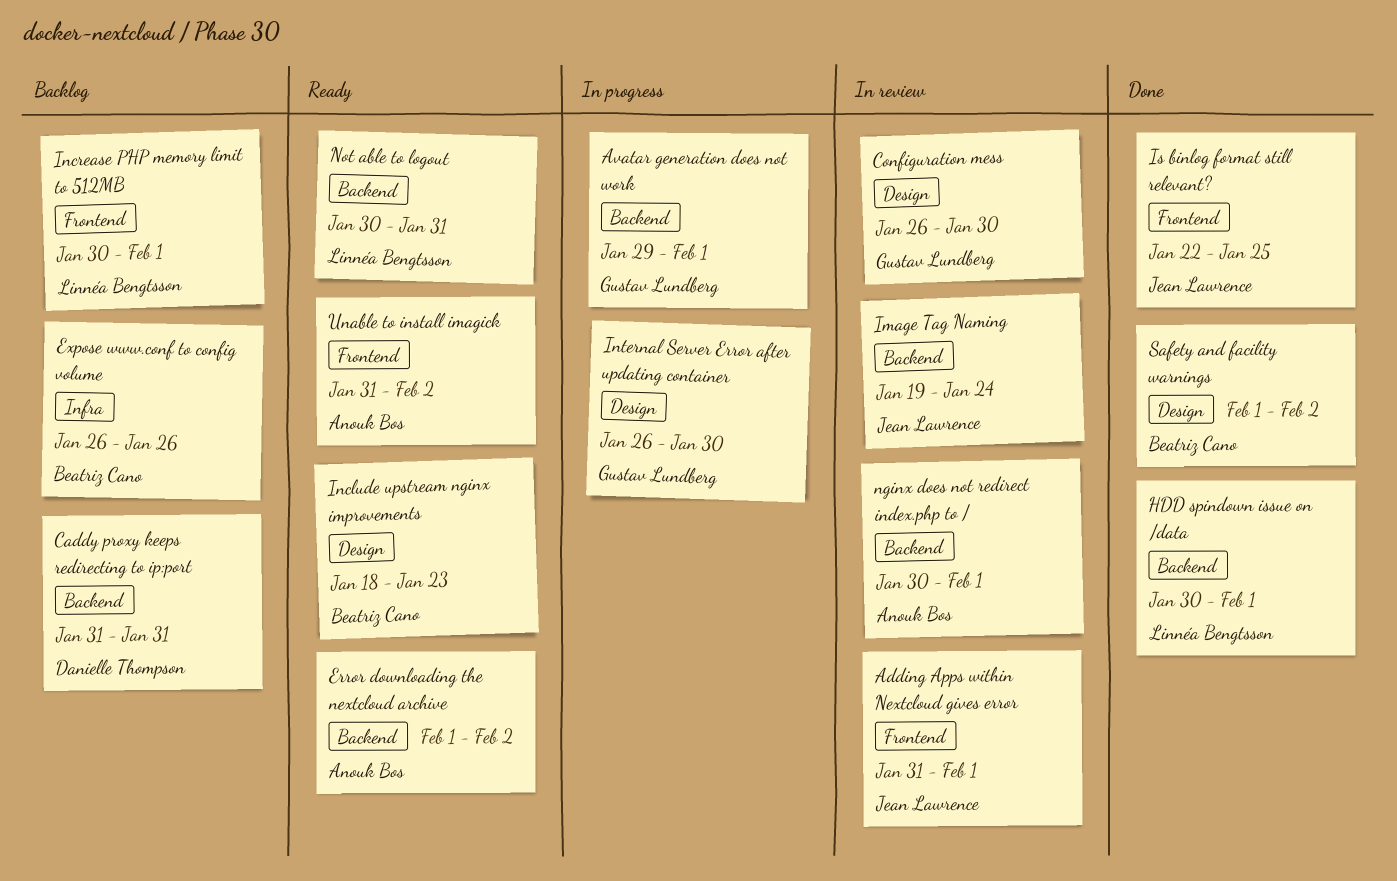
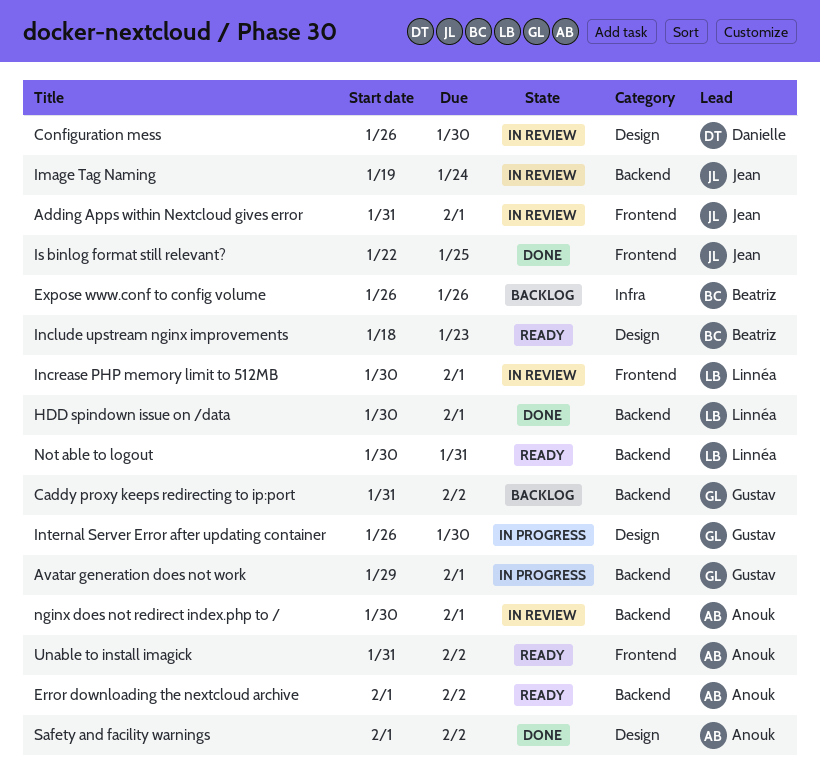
Caddy proxy keeps redirecting to ip:port, owner: Danielle Thompson -> Gustav Lundberg
Caddy proxy keeps redirecting to ip:port, due: Jan 31 -> Feb 2
Configuration mess, owner: Gustav Lundberg -> Danielle Thompson
Increase PHP memory limit to 512MB, status: Backlog -> In review
Safety and facility warnings, owner: Beatriz Cano -> Anouk Bos

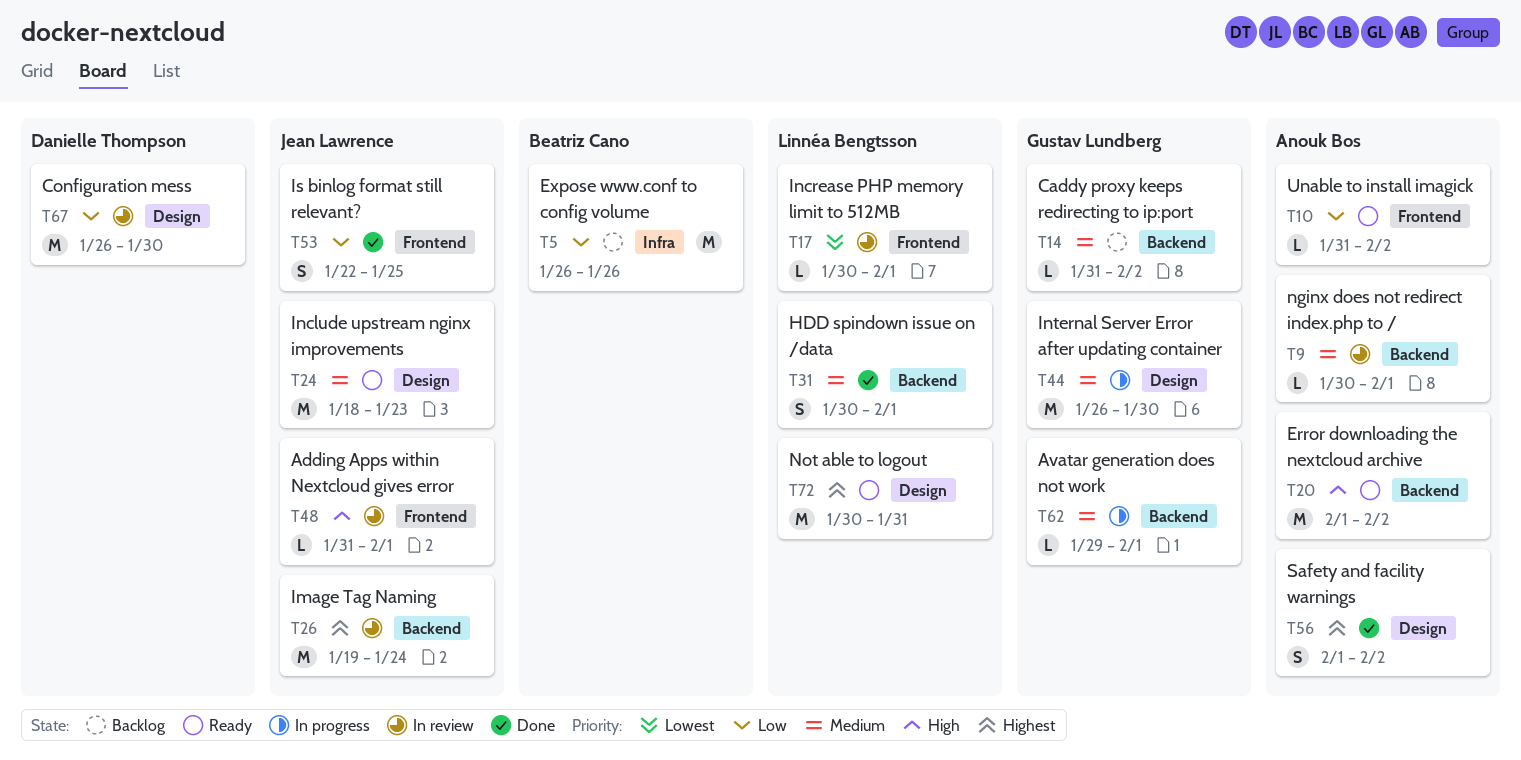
Include upstream nginx improvements, owner: Beatriz Cano -> Jean Lawrence
Not able to logout, label: Backend -> Design

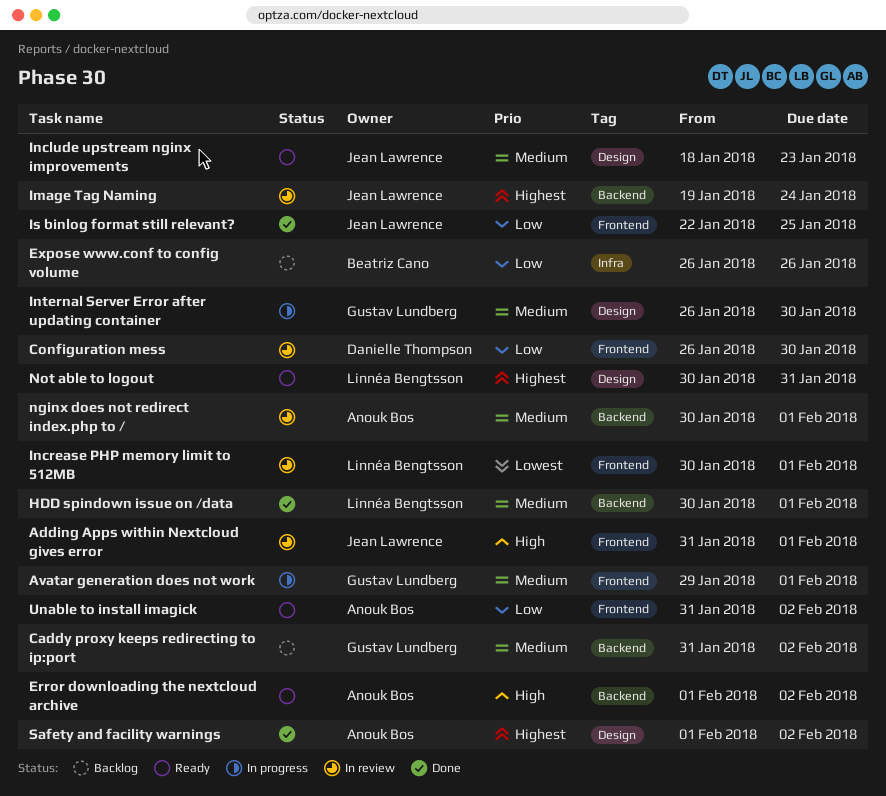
Avatar generation does not work, label: Backend -> Frontend
Configuration mess, label: Design -> Frontend

